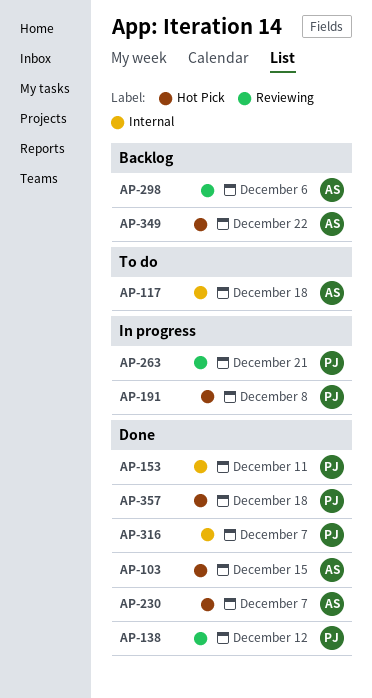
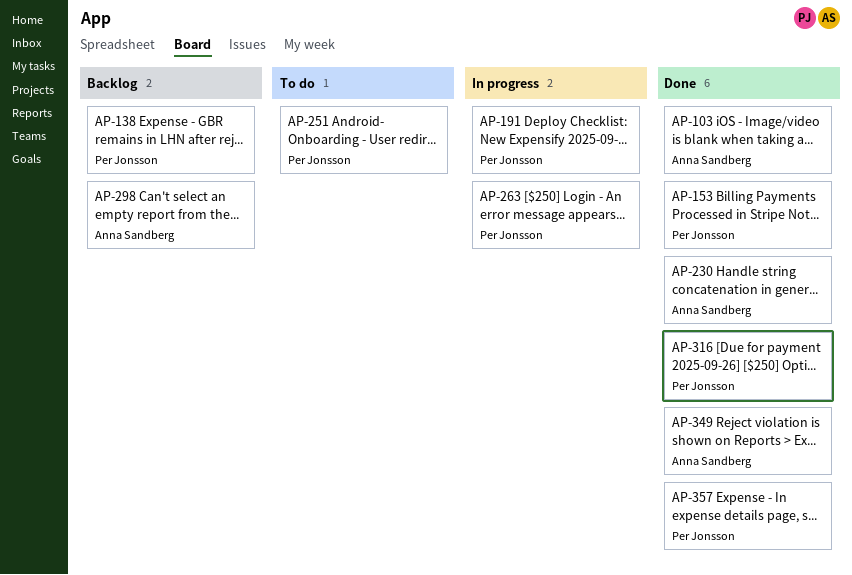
AP-117: present -> none
AP-138, status: Done -> Backlog
AP-251: none -> present
AP-349, status: Backlog -> Done

